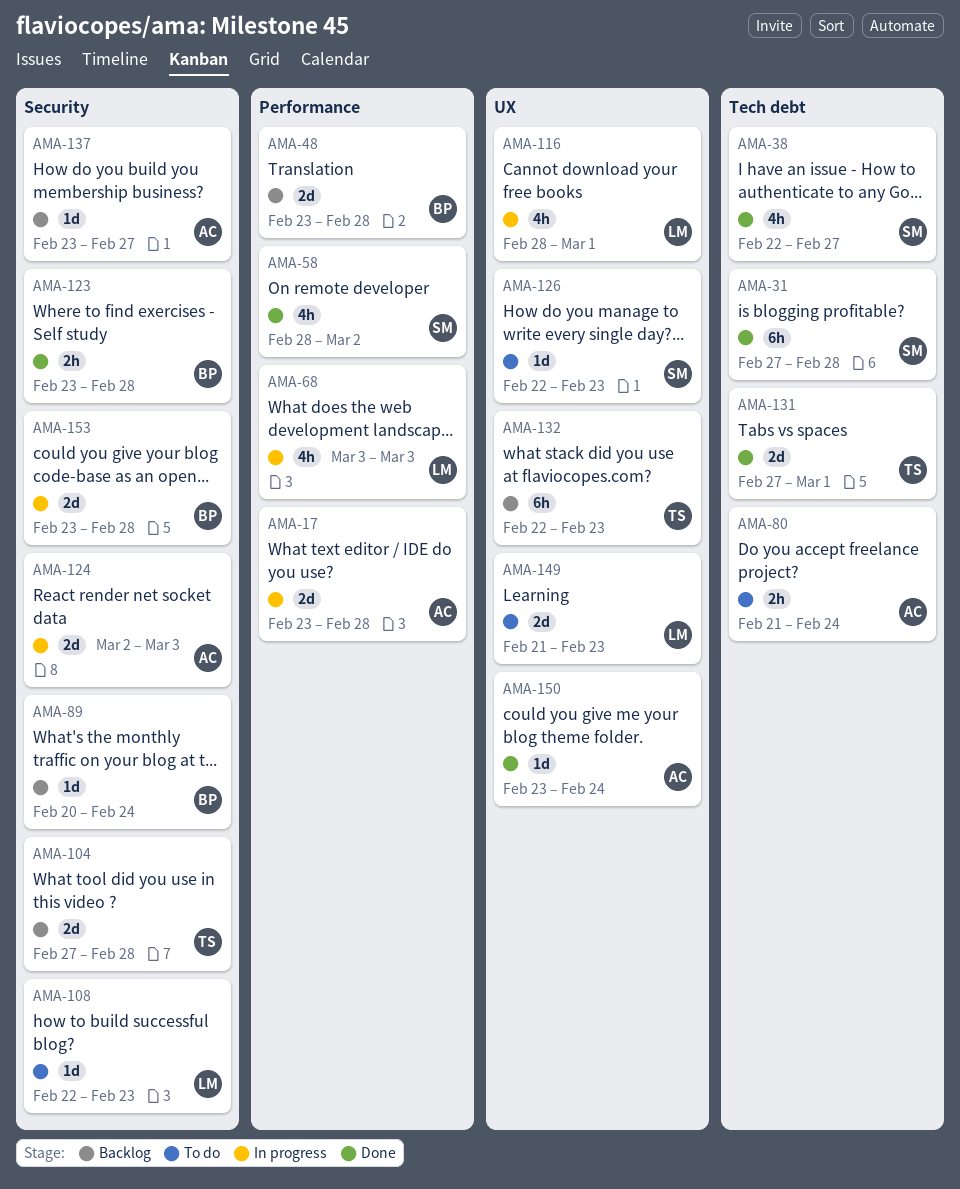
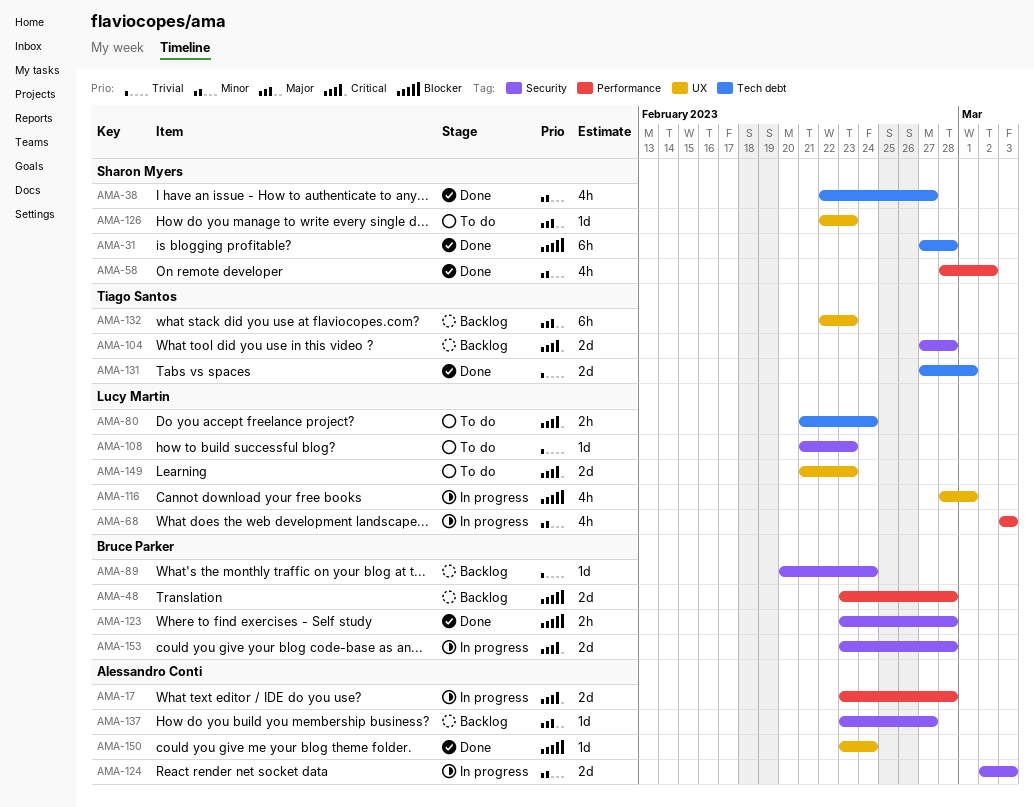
AMA-80, owner: Alessandro Conti -> Lucy Martin
AMA-108, start: Feb 22 -> Feb 21

